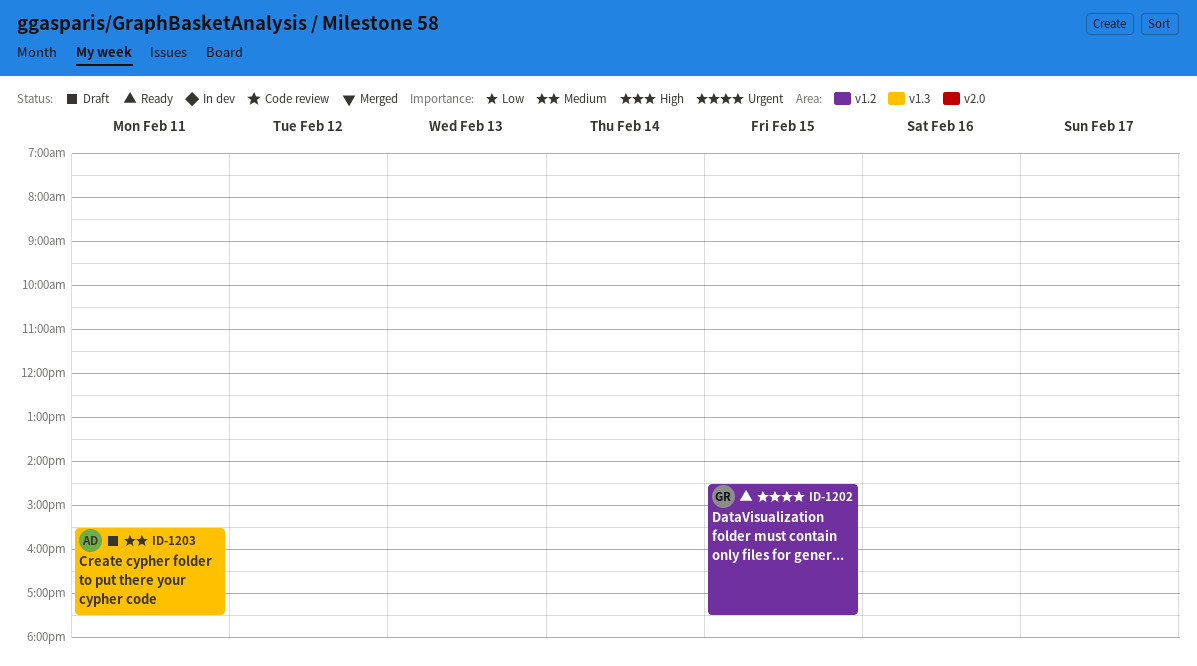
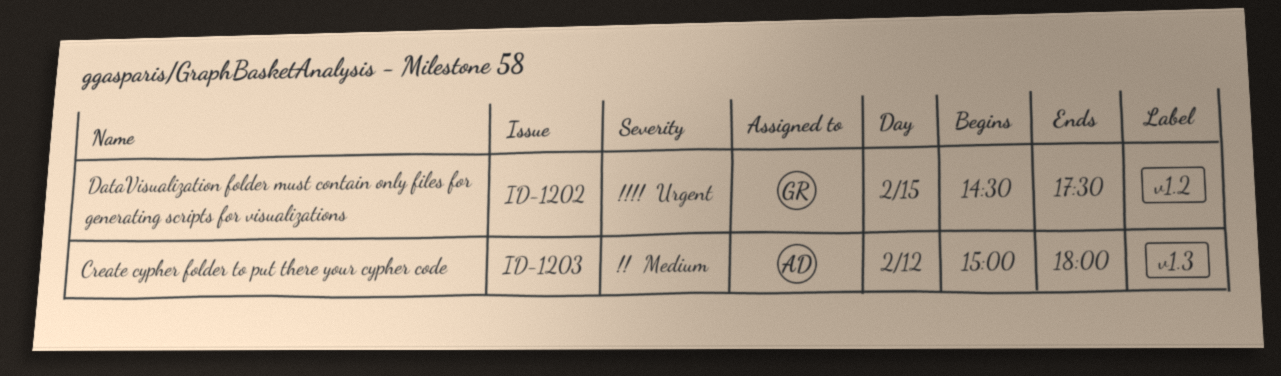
ID-1203, day: Feb 11 -> Feb 12
ID-1203, begins: 15:30 -> 15:00
ID-1203, ends: 17:30 -> 18:00

